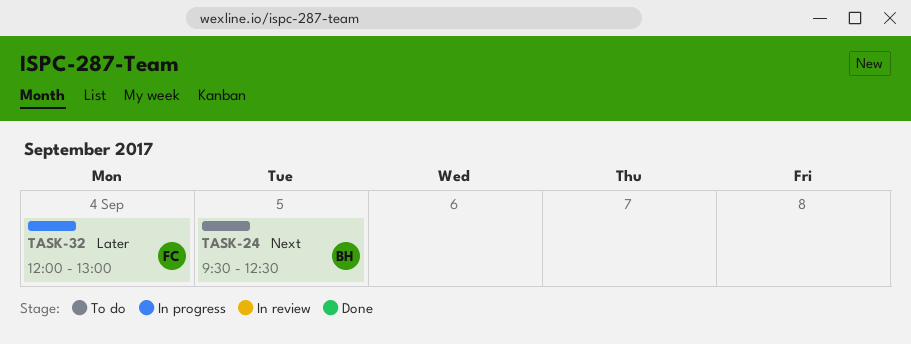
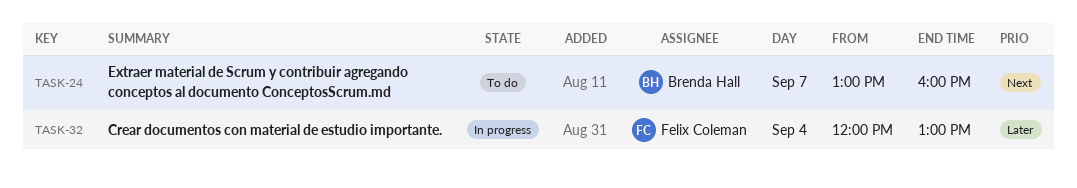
TASK-24, day: Sep 5 -> Sep 7
TASK-24, begins: 09:30 -> 13:00
TASK-24, ends: 12:30 -> 16:00

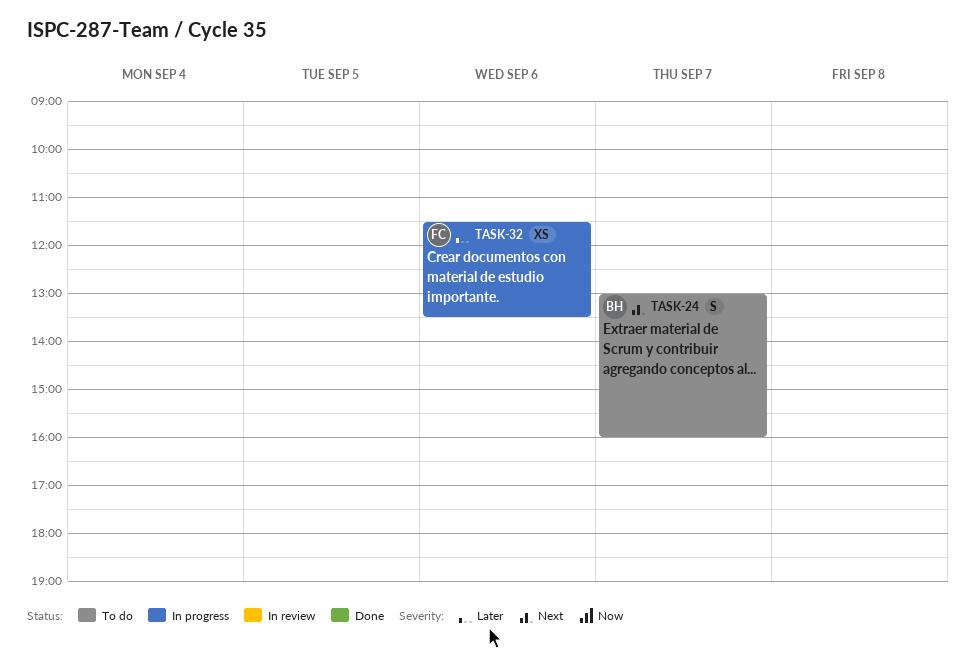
TASK-32, day: Sep 4 -> Sep 6
TASK-32, begins: 12:00 -> 11:30
TASK-32, ends: 13:00 -> 13:30

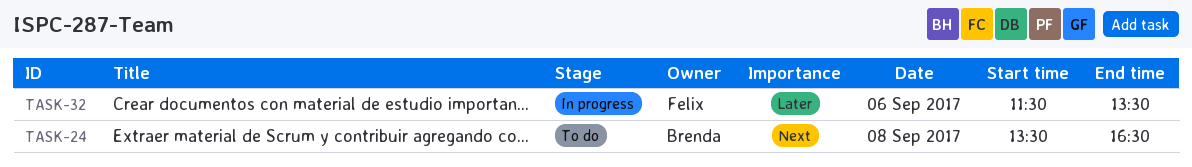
TASK-24, day: Sep 7 -> Sep 8
TASK-24, begins: 13:00 -> 13:30
TASK-24, ends: 16:00 -> 16:30

